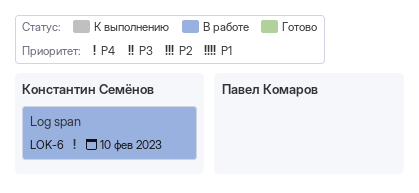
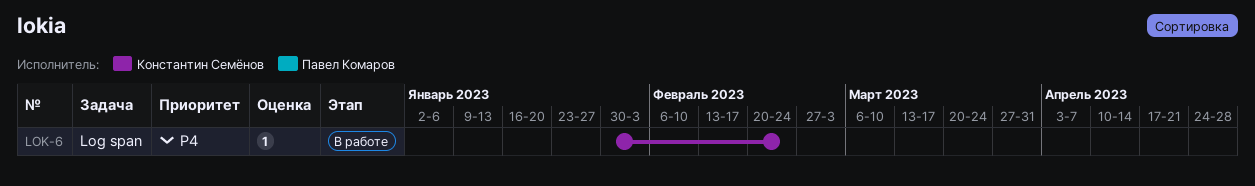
LOK-6, due: Feb 10 -> Feb 24

